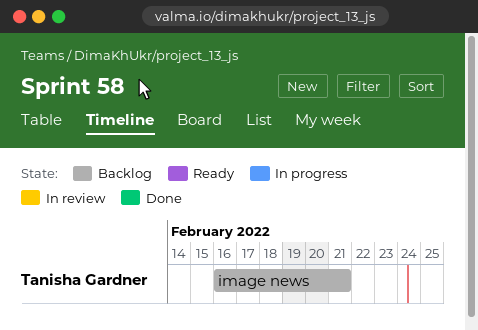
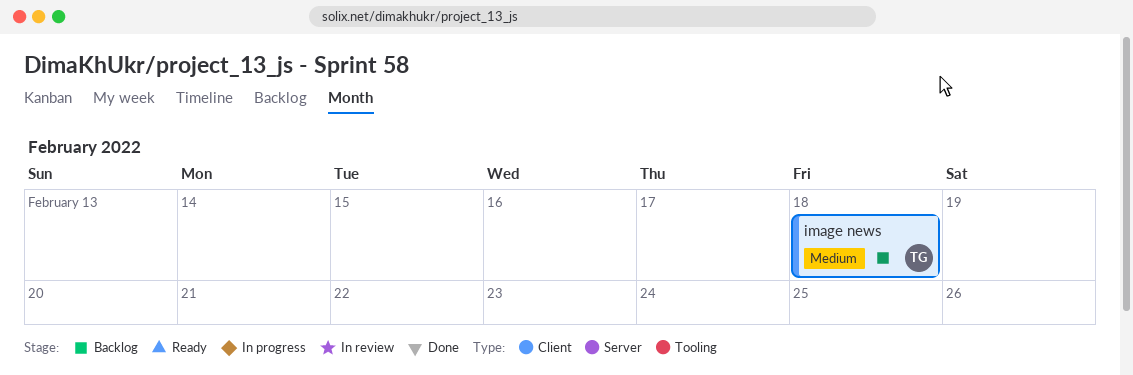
image news, due: Feb 21 -> Feb 18

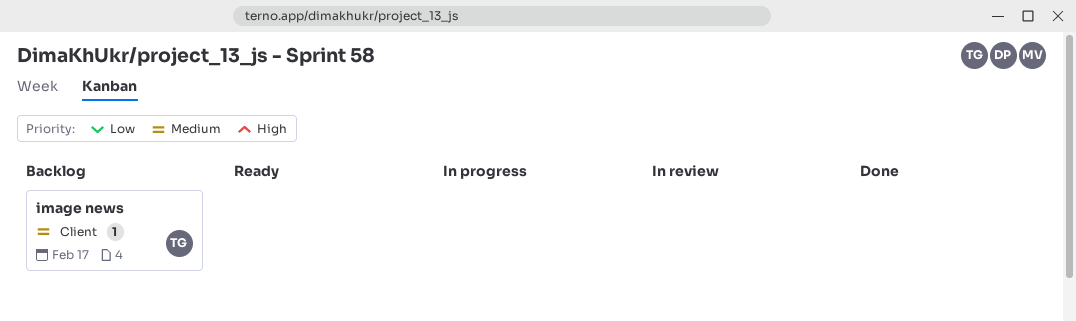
image news, due: Feb 18 -> Feb 17

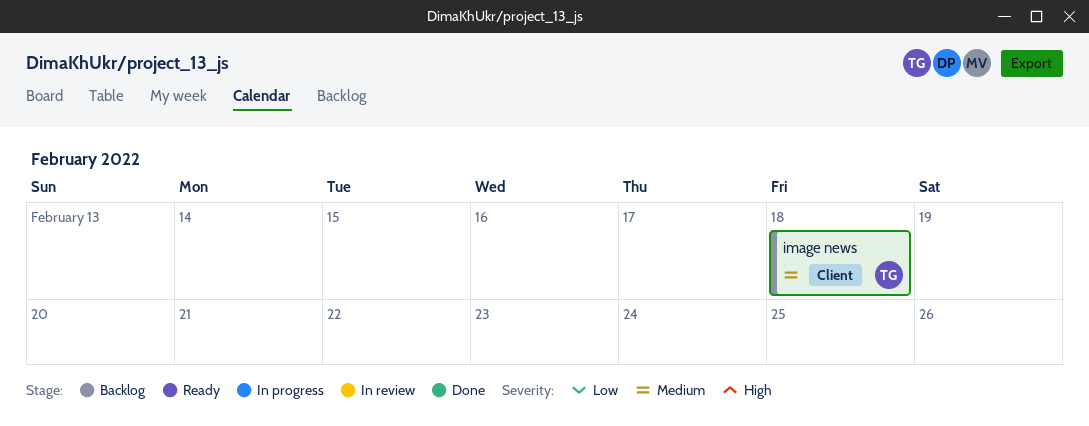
image news, due: Feb 17 -> Feb 18

